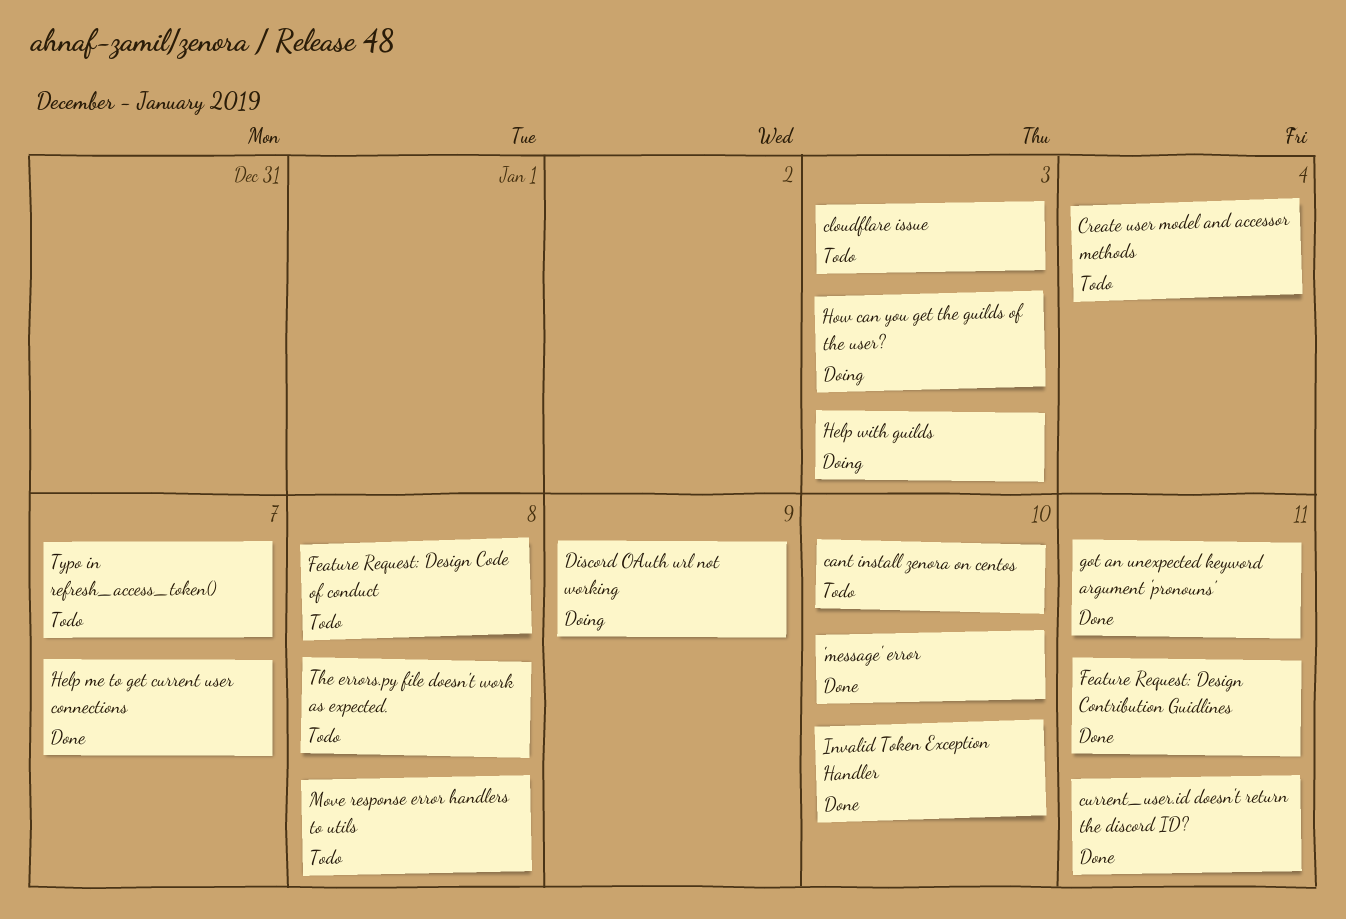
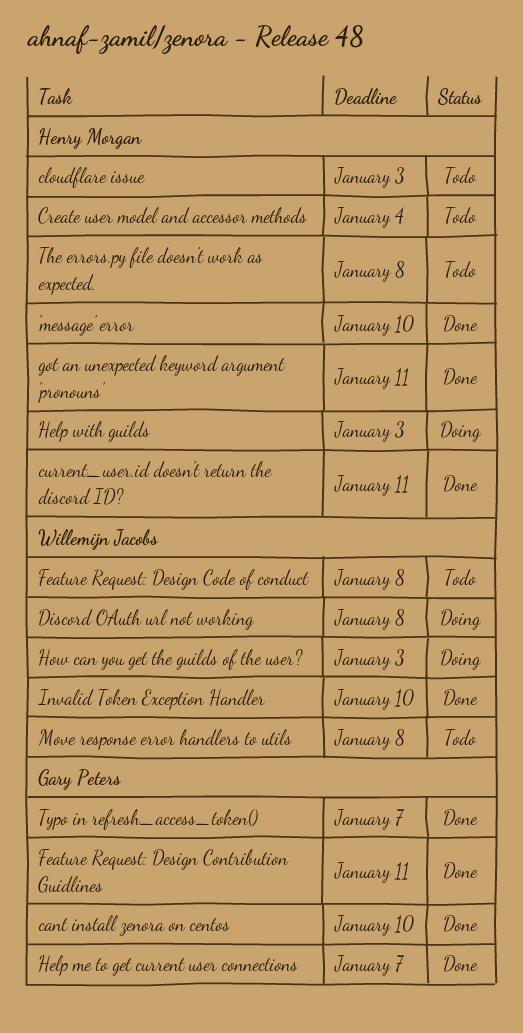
cant install zenora on centos, status: Todo -> Done
Discord OAuth url not working, due: Jan 9 -> Jan 8
Typo in refresh_access_token(), status: Todo -> Done

